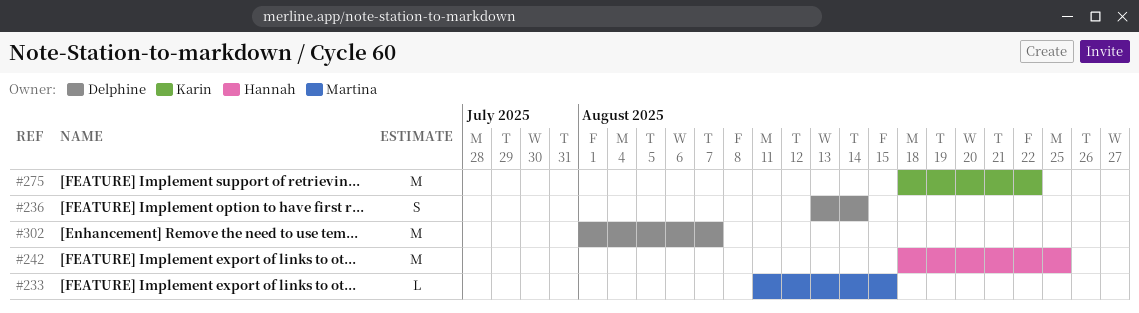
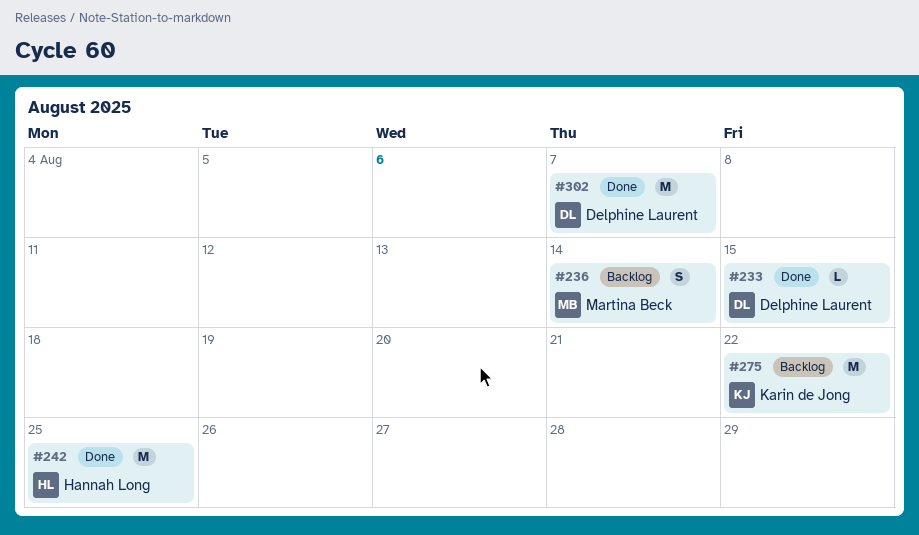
#233, owner: Martina Beck -> Delphine Laurent
#236, owner: Delphine Laurent -> Martina Beck

